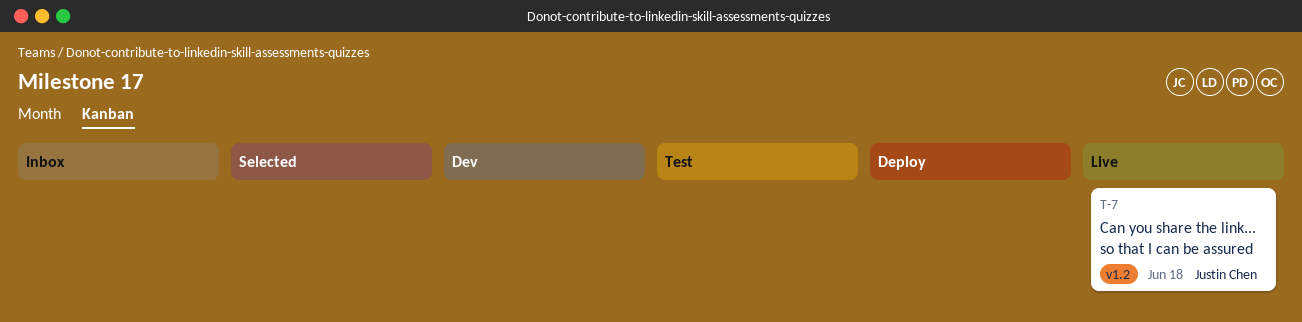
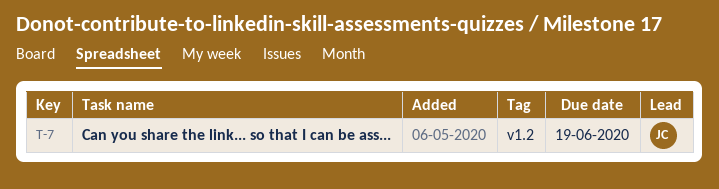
T-7, due: Jun 18 -> Jun 19

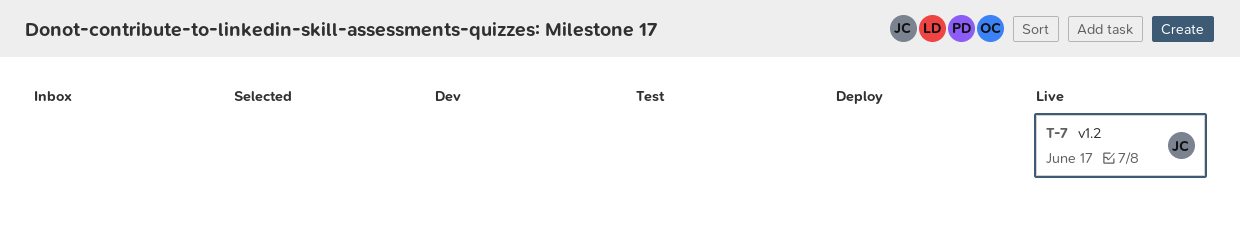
T-7, due: Jun 19 -> Jun 17

